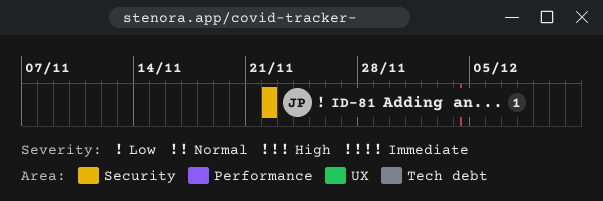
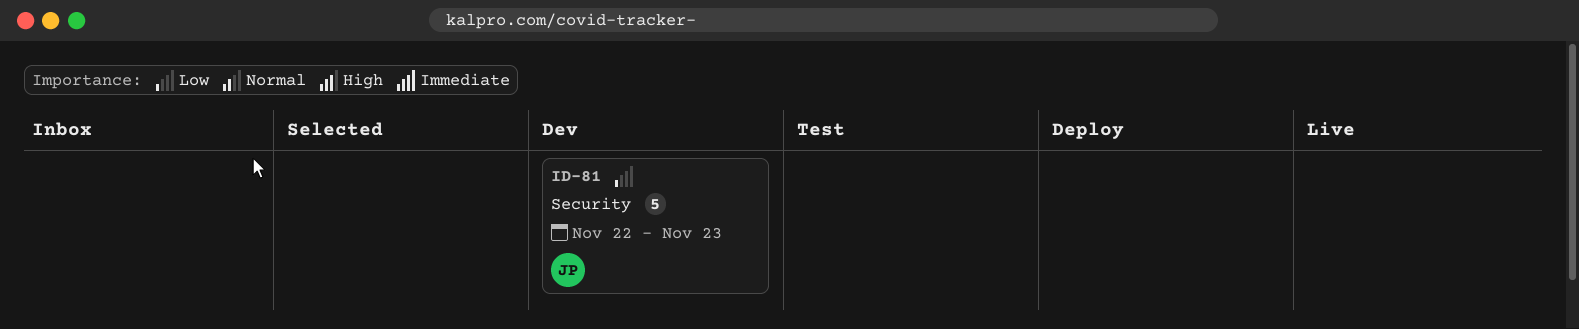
ID-81, estimate: 1 -> 5
ID-81, due: Nov 22 -> Nov 23

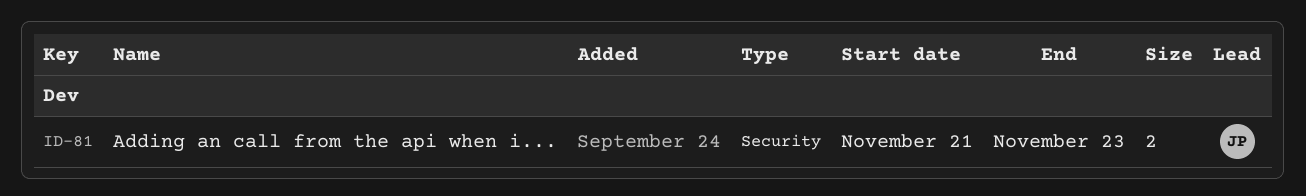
ID-81, estimate: 5 -> 2
ID-81, start: Nov 22 -> Nov 21

